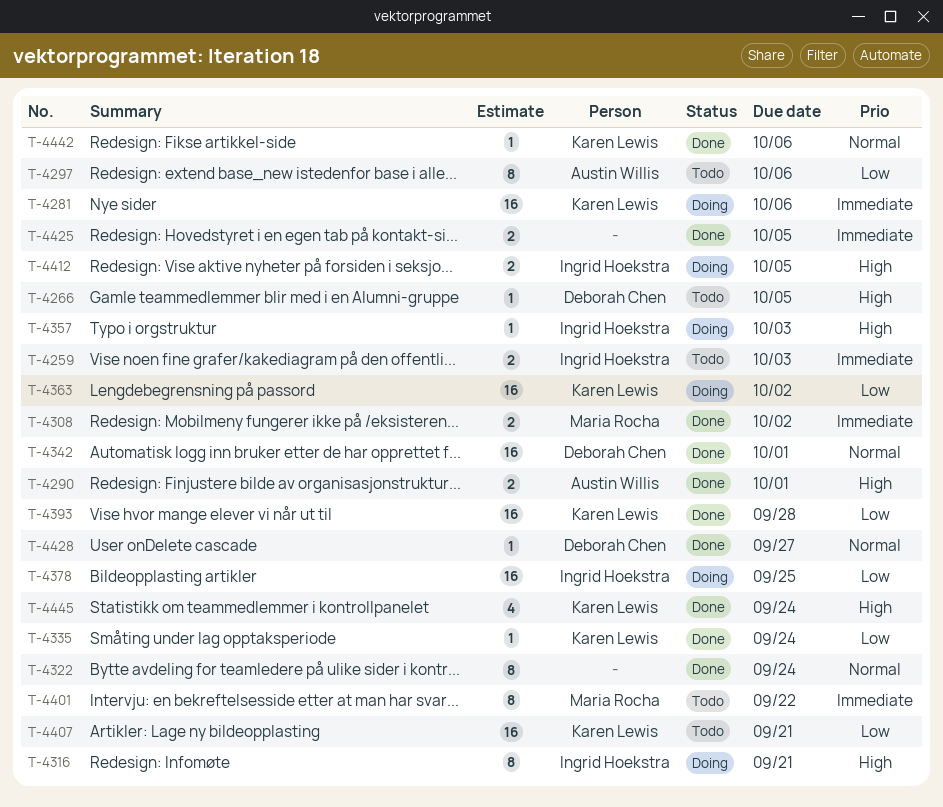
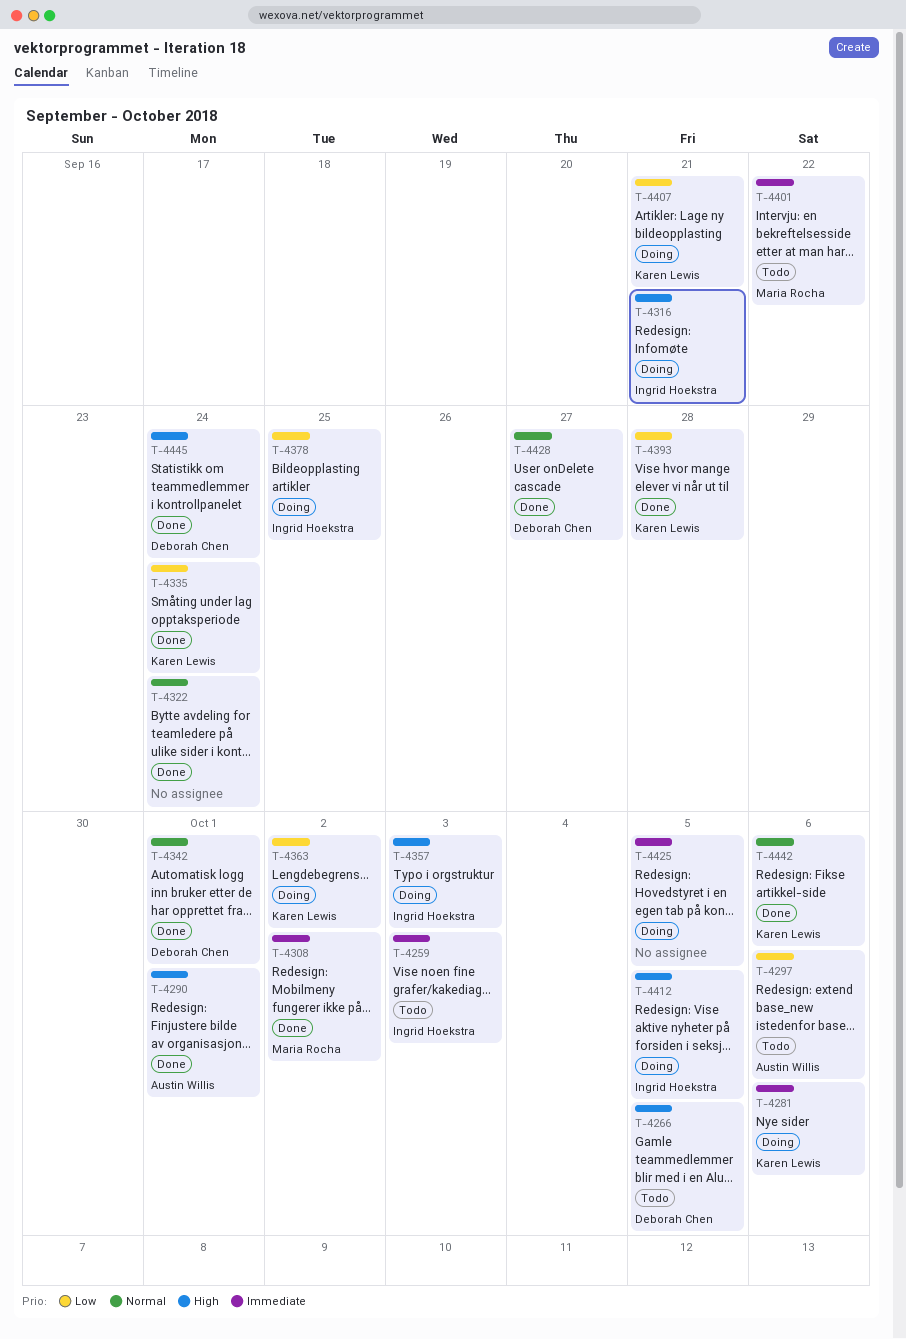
T-4407, status: Todo -> Doing
T-4425, status: Done -> Doing
T-4445, owner: Karen Lewis -> Deborah Chen

